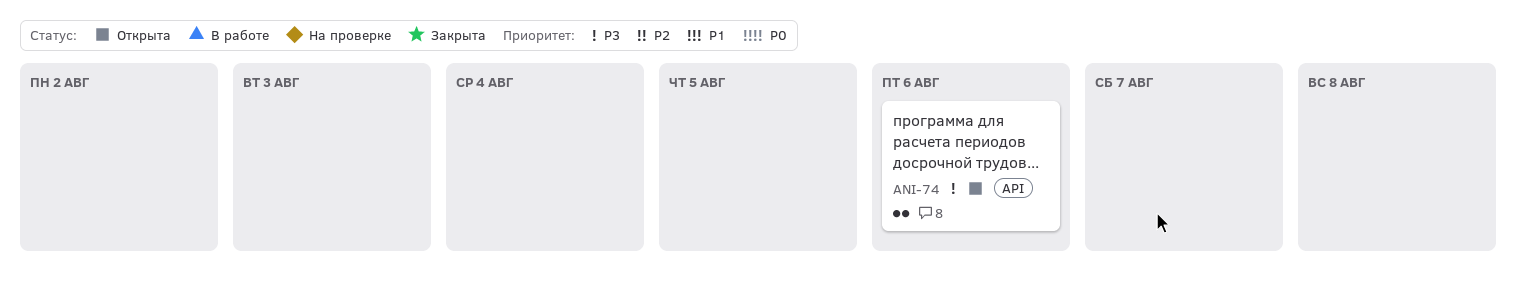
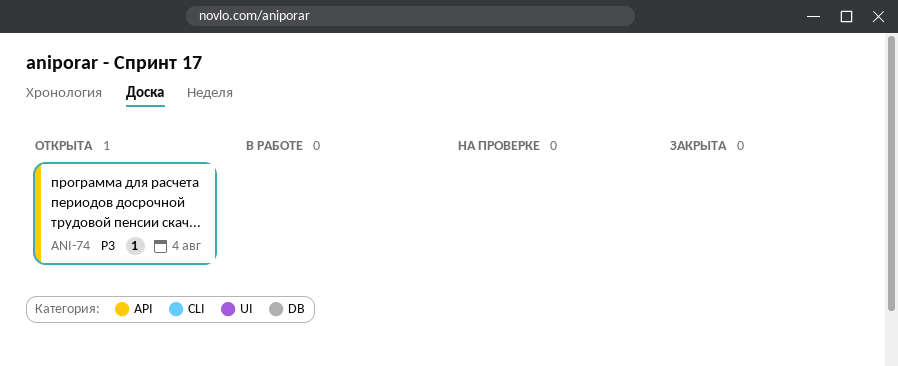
ANI-74, estimate: 2 -> 1
ANI-74, due: Aug 6 -> Aug 4

